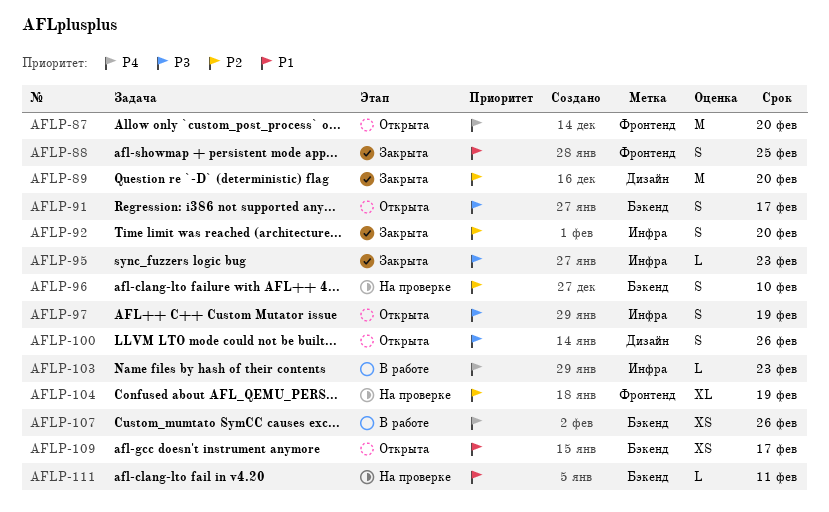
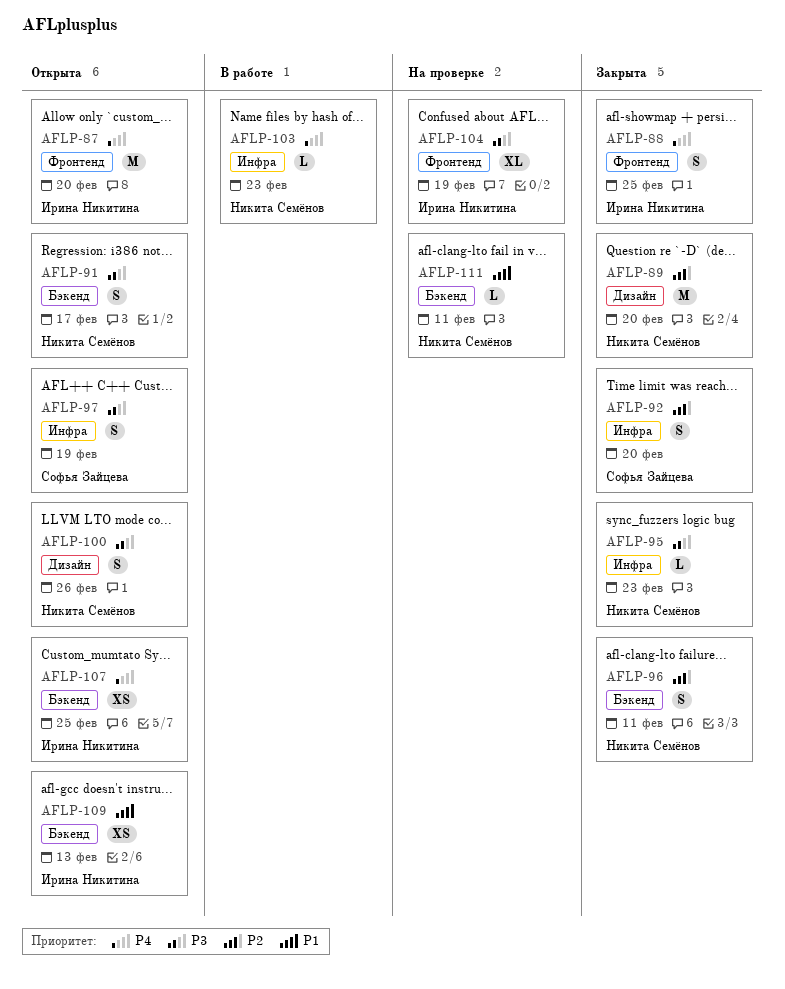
AFLP-88, priority: P1 -> P4
AFLP-96, status: На проверке -> Закрыта
AFLP-96, due: Feb 10 -> Feb 11
AFLP-104, priority: P2 -> P3
AFLP-107, status: В работе -> Открыта
AFLP-107, due: Feb 26 -> Feb 25
AFLP-109, due: Feb 17 -> Feb 13

